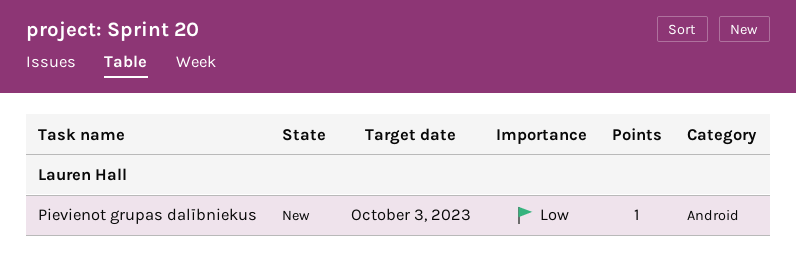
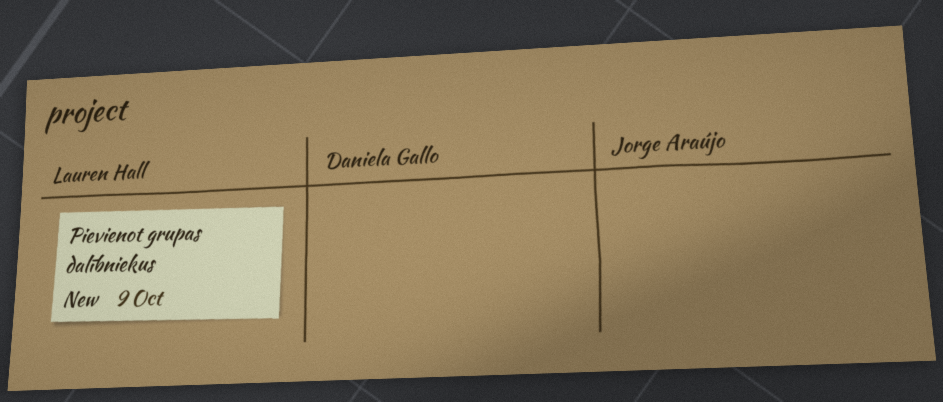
Pievienot grupas dalībniekus, due: Oct 3 -> Oct 9

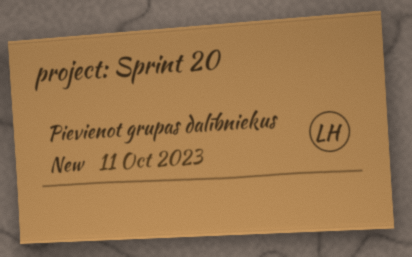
Pievienot grupas dalībniekus, due: Oct 9 -> Oct 11

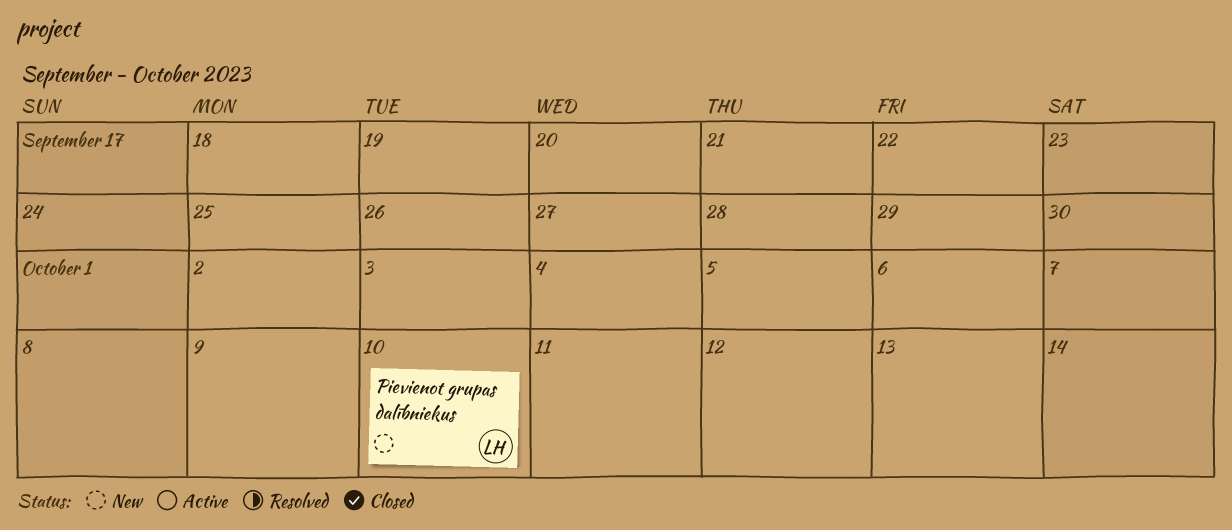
Pievienot grupas dalībniekus, due: Oct 11 -> Oct 10

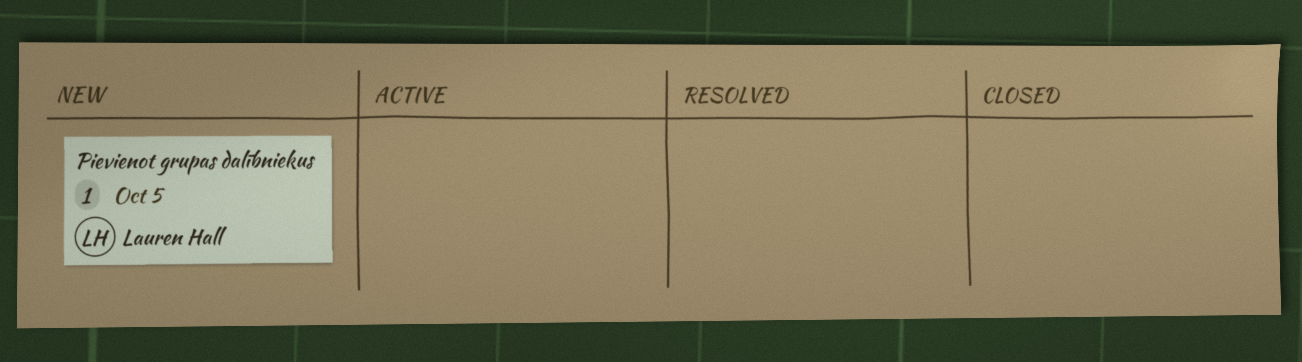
Pievienot grupas dalībniekus, due: Oct 10 -> Oct 5

